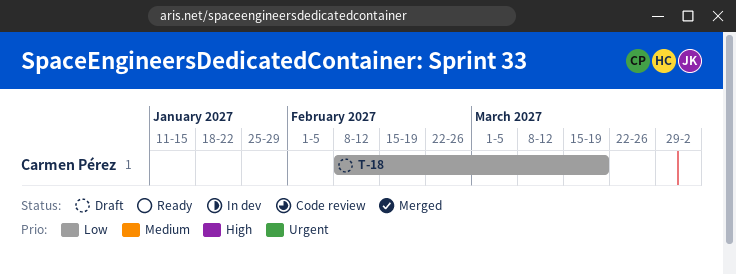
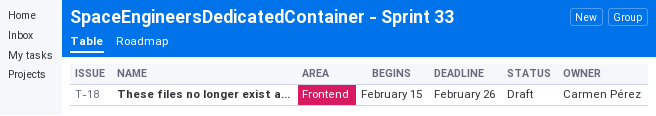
T-18, start: Feb 8 -> Feb 15
T-18, due: Mar 19 -> Feb 26

